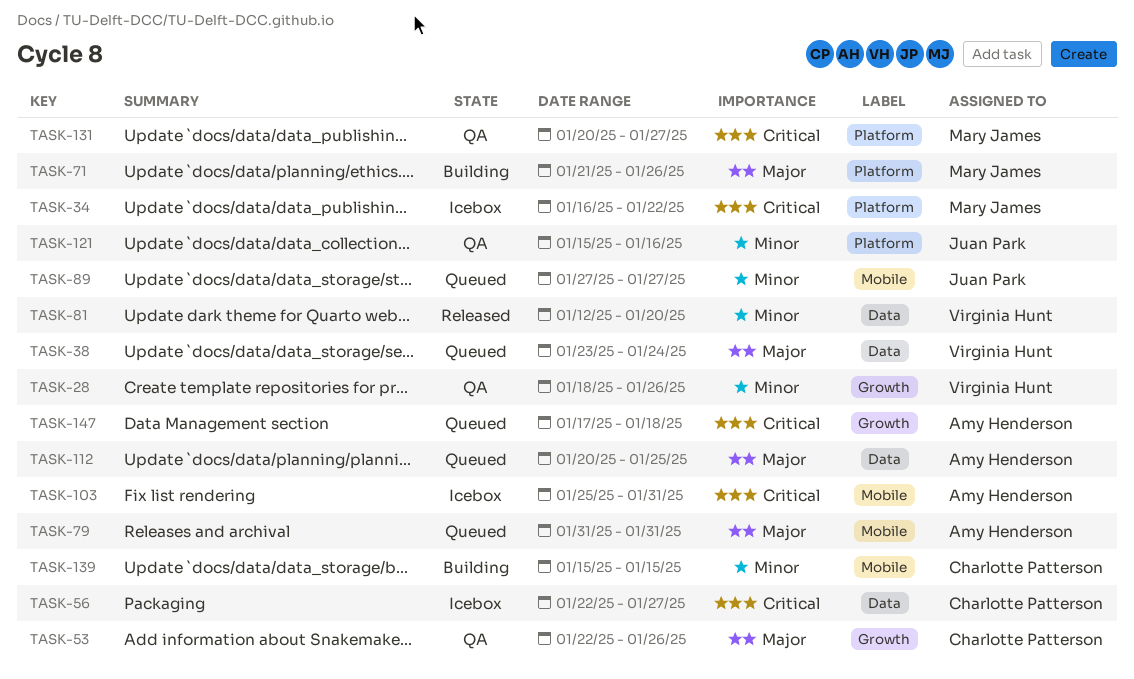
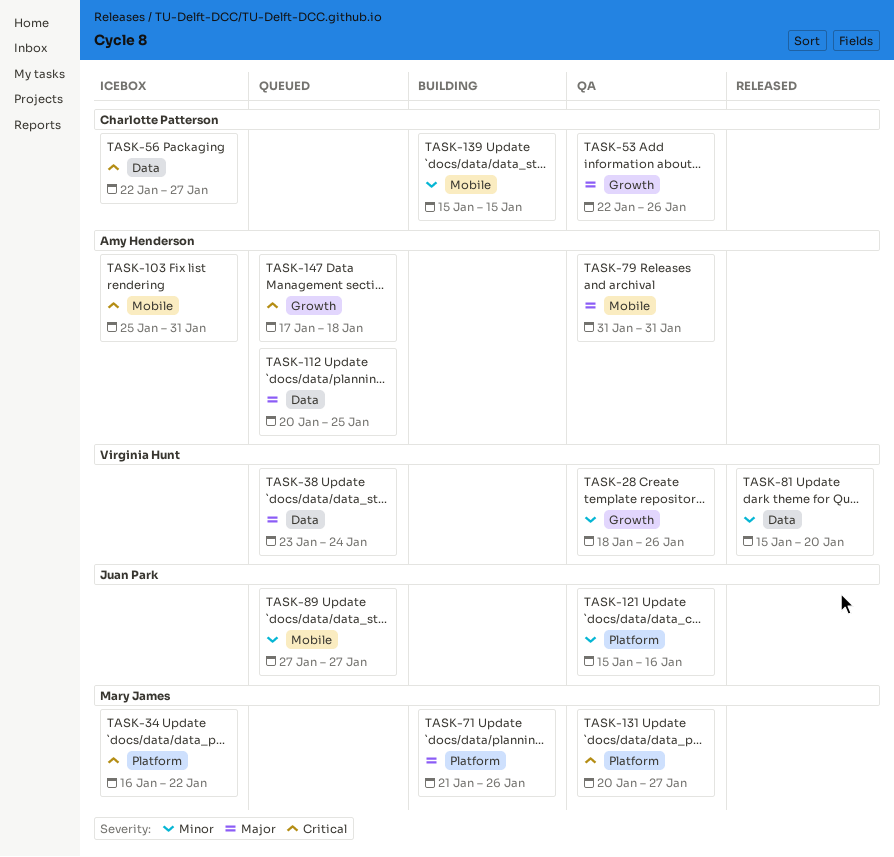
TASK-79, status: Queued -> QA
TASK-81, start: Jan 12 -> Jan 15

